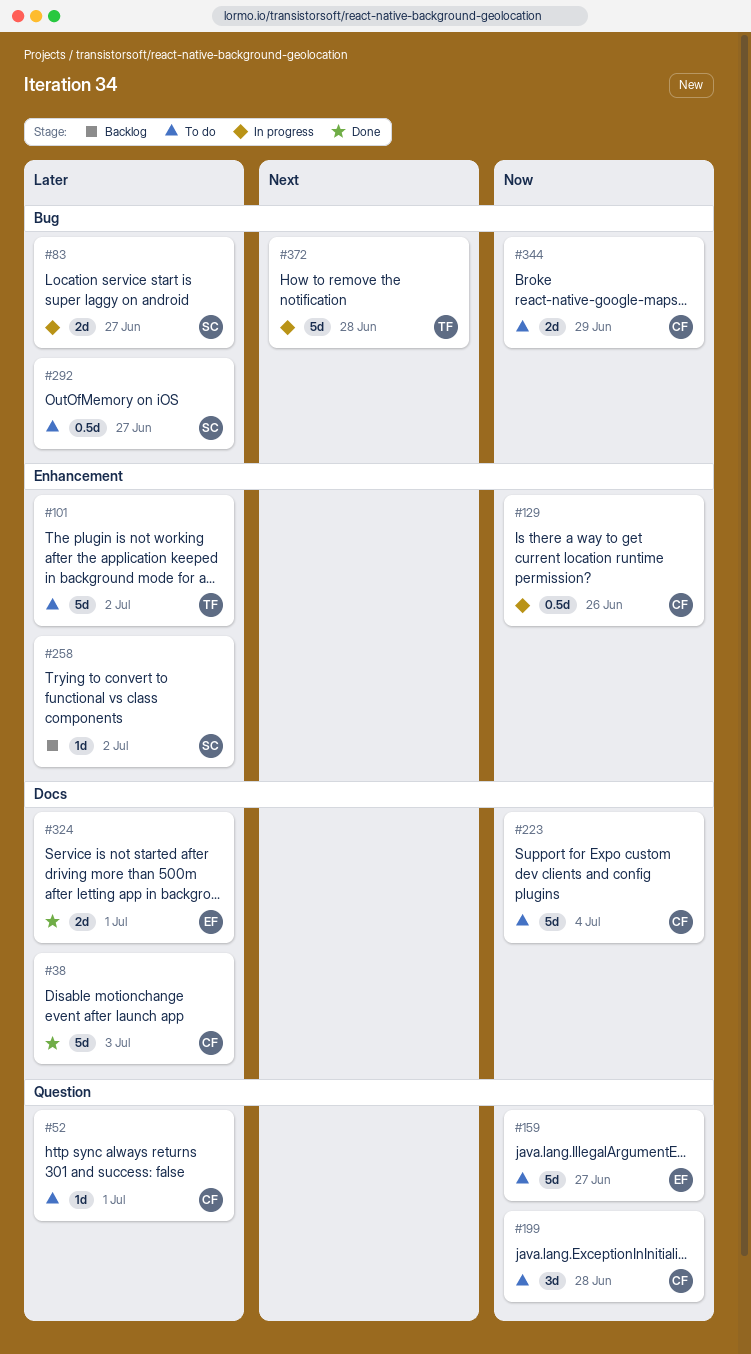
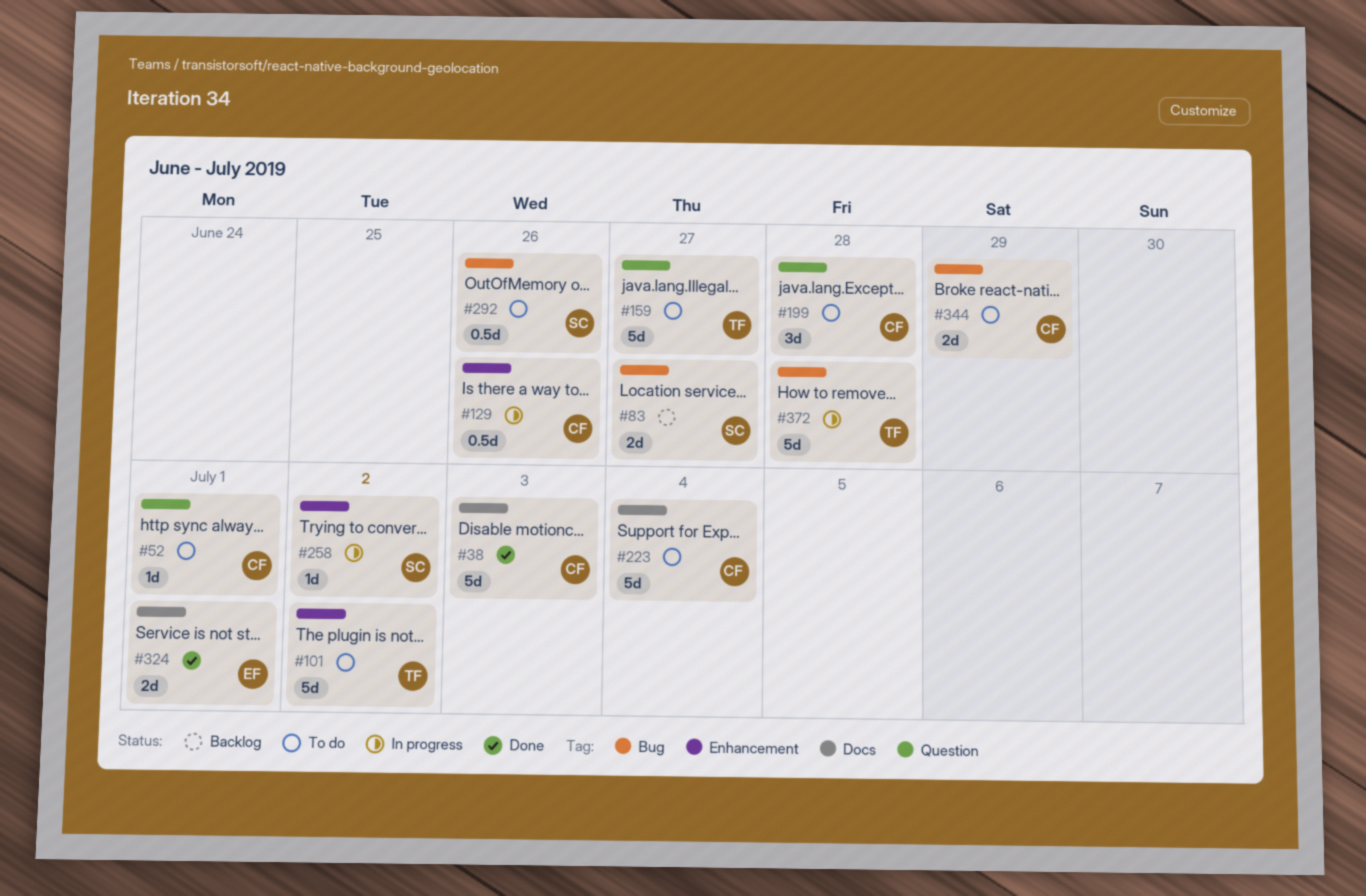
#83, status: In progress -> Backlog
#159, owner: EF -> TF
#258, status: Backlog -> In progress
#292, due: Jun 27 -> Jun 26

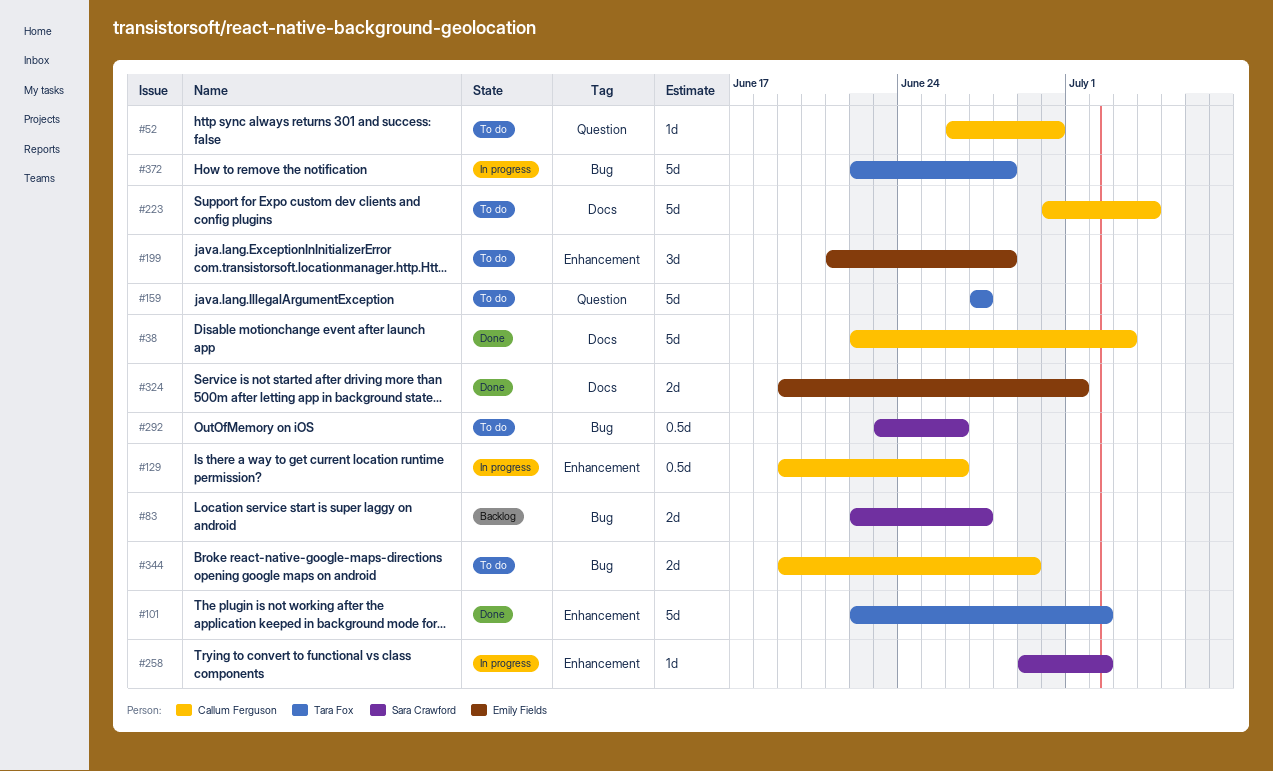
#52, due: Jul 1 -> Jun 30
#101, status: To do -> Done
#199, owner: Callum Ferguson -> Emily Fields
#199, label: Question -> Enhancement

